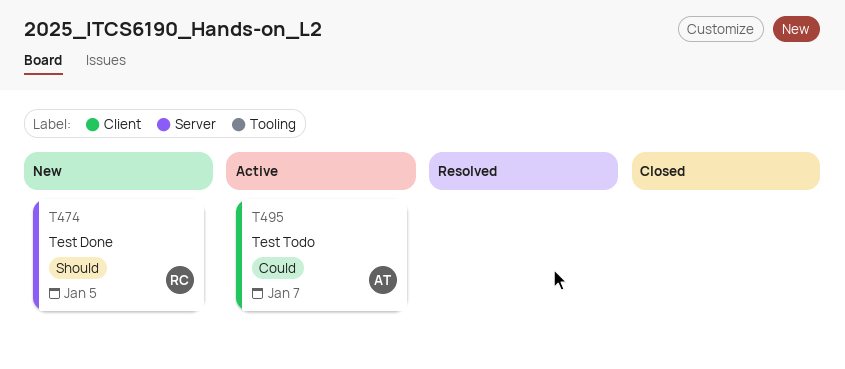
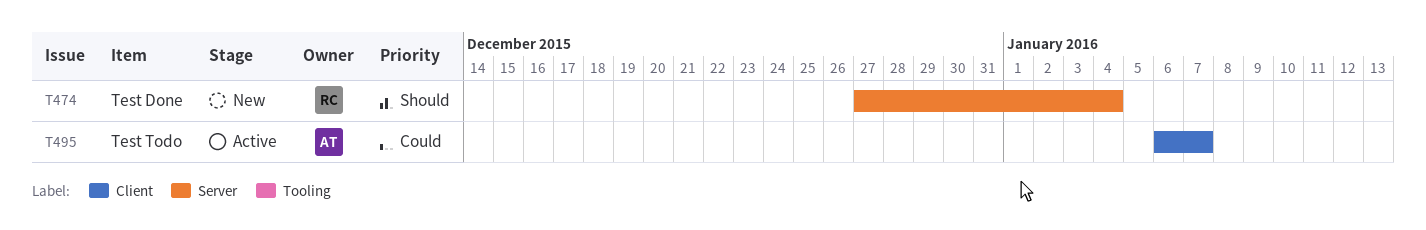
T474, due: Jan 5 -> Jan 4

